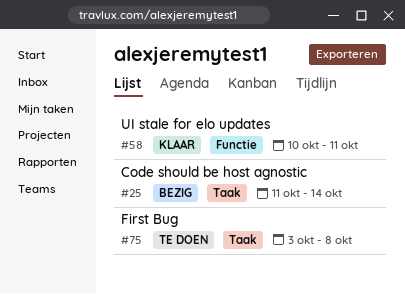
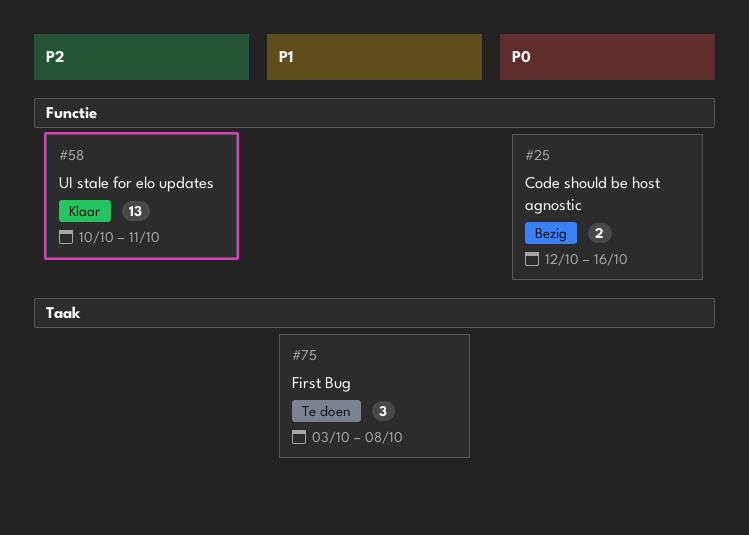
#25, label: Taak -> Functie
#25, start: Oct 11 -> Oct 12
#25, due: Oct 14 -> Oct 16

